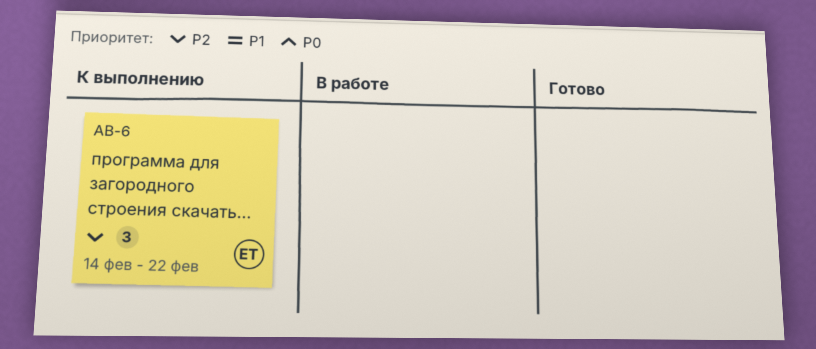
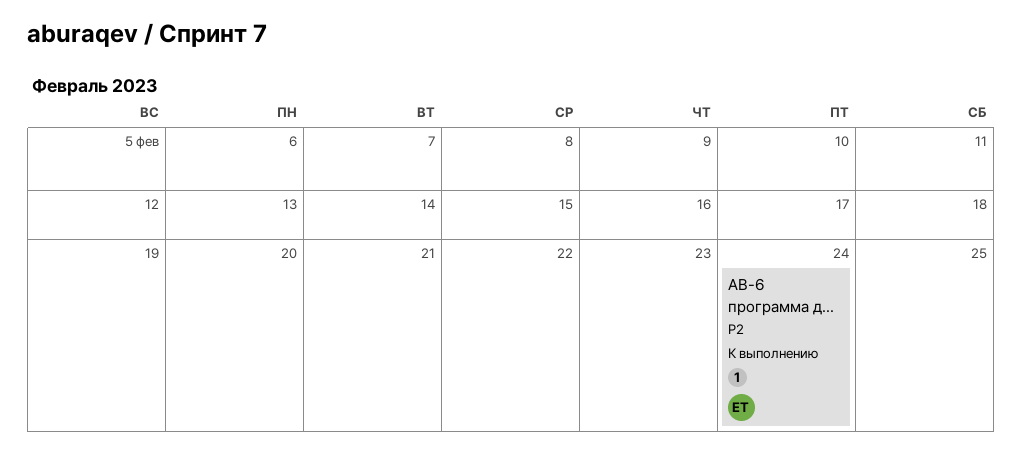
AB-6, estimate: 3 -> 1
AB-6, due: Feb 22 -> Feb 24

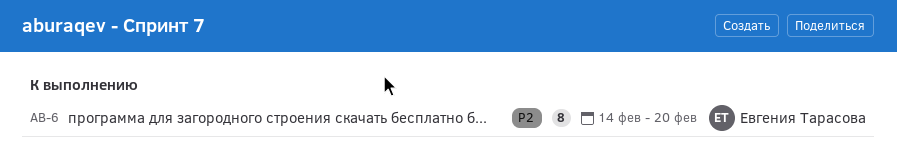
AB-6, estimate: 1 -> 8
AB-6, due: Feb 24 -> Feb 20

